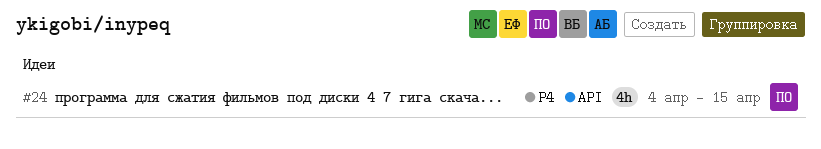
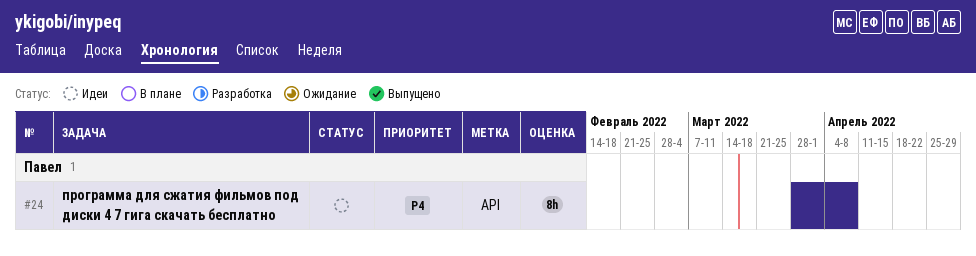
#24, estimate: 4h -> 8h
#24, start: Apr 4 -> Mar 28
#24, due: Apr 15 -> Apr 8

